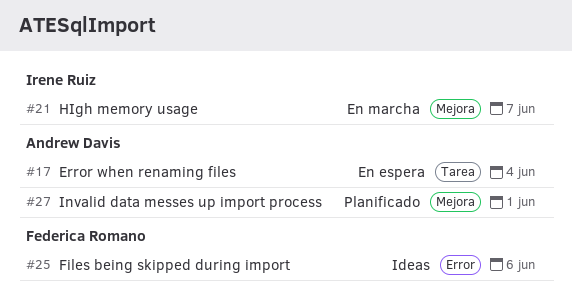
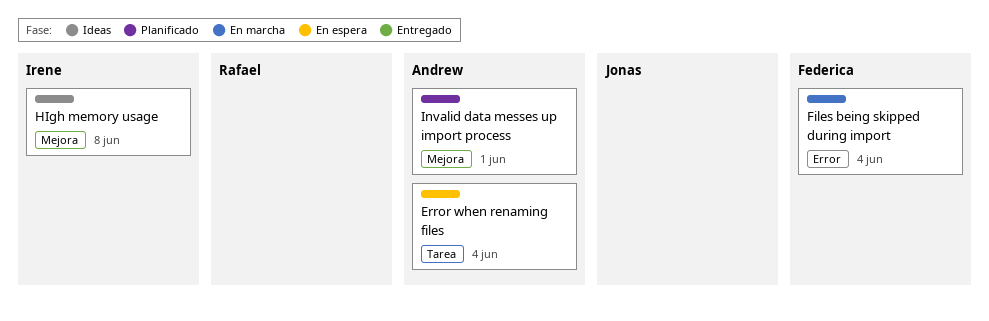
Files being skipped during import, status: Ideas -> En marcha
Files being skipped during import, due: Jun 6 -> Jun 4
HIgh memory usage, status: En marcha -> Ideas
HIgh memory usage, due: Jun 7 -> Jun 8

